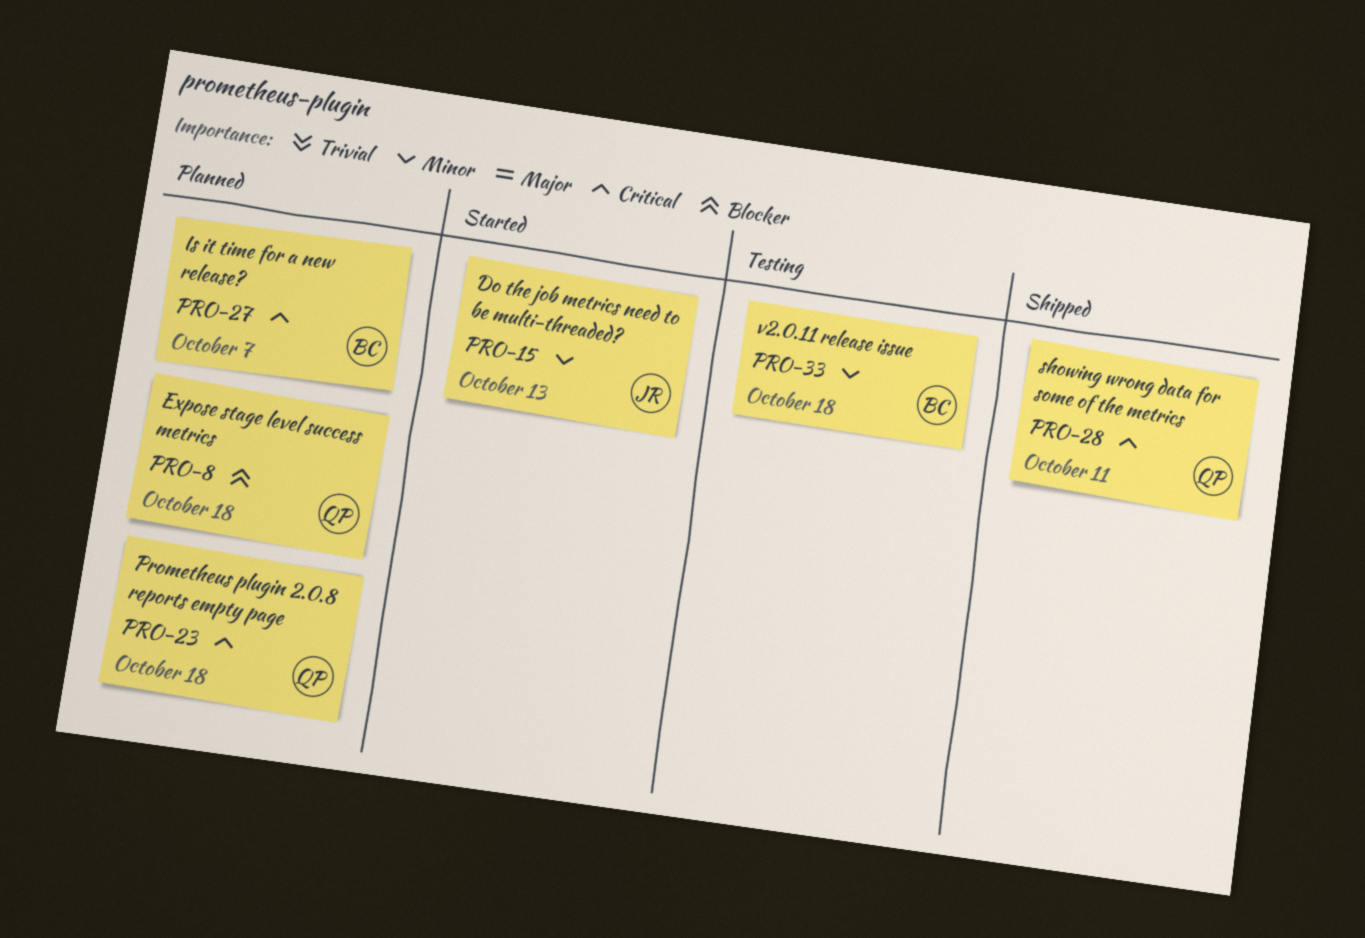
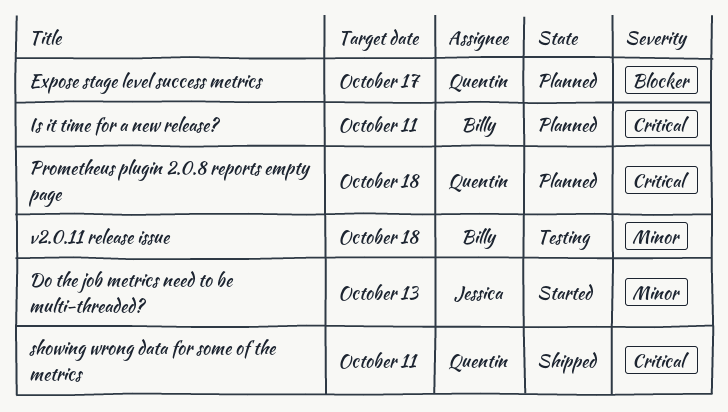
Expose stage level success metrics, due: Oct 18 -> Oct 17
Is it time for a new release?, due: Oct 7 -> Oct 11

